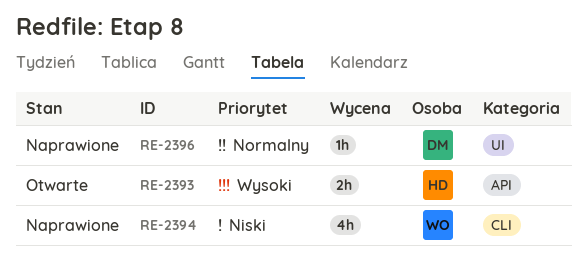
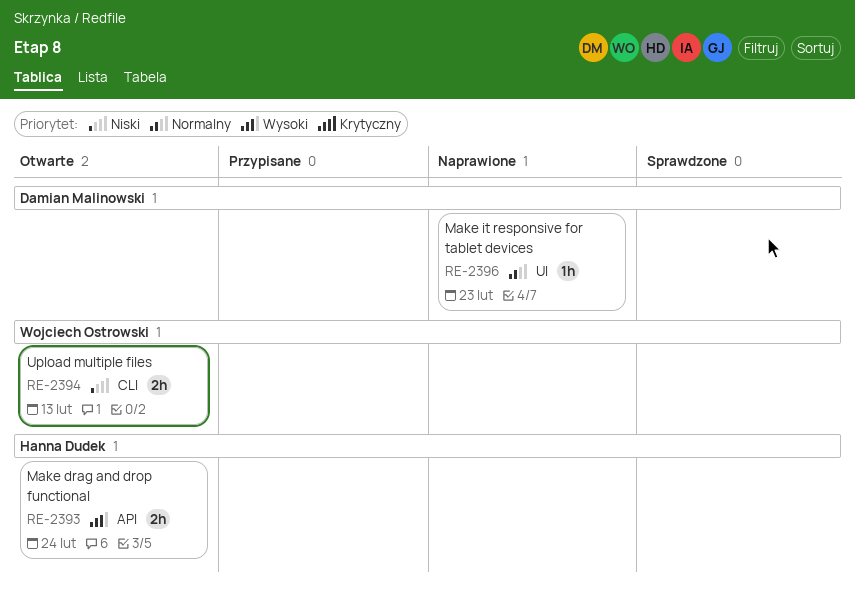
RE-2394, status: Naprawione -> Otwarte
RE-2394, estimate: 4h -> 2h

